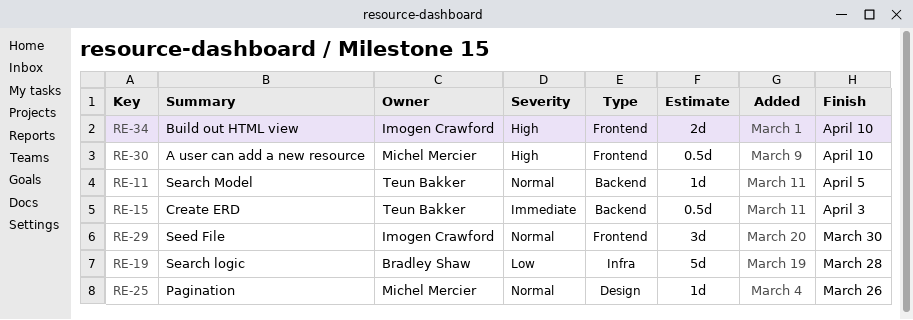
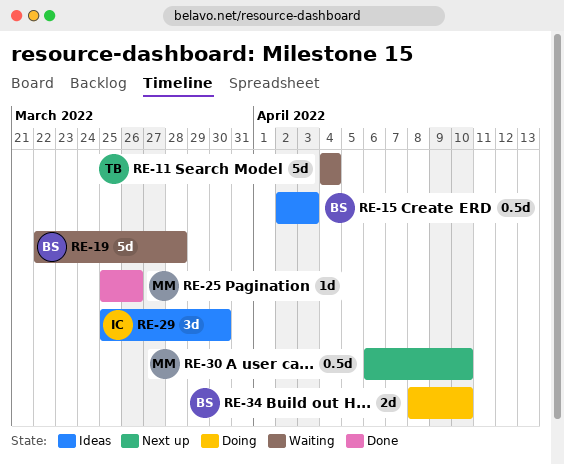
RE-11, estimate: 1d -> 5d
RE-11, due: Apr 5 -> Apr 4
RE-15, owner: Teun Bakker -> Bradley Shaw
RE-34, owner: Imogen Crawford -> Bradley Shaw

